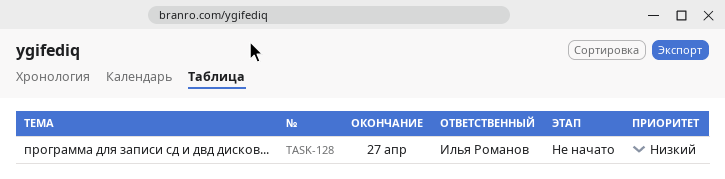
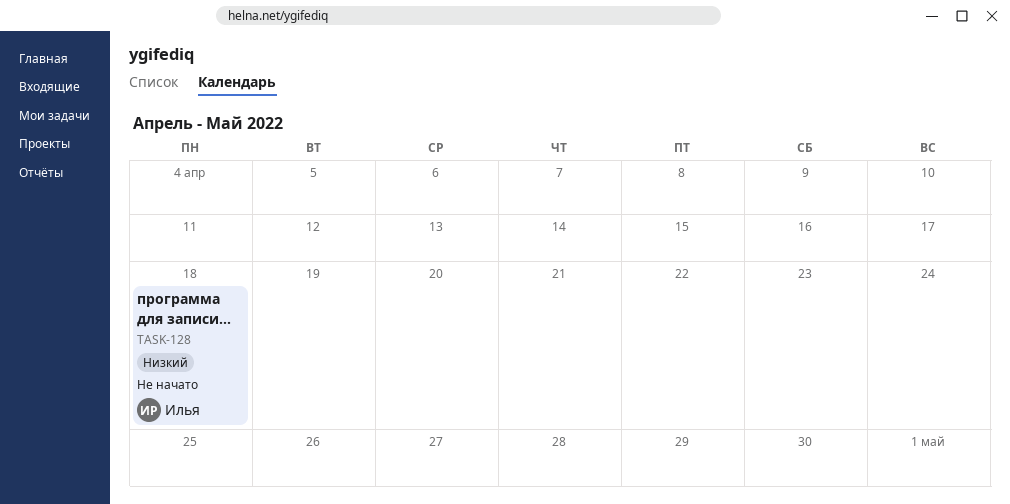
TASK-128, due: Apr 27 -> Apr 18

